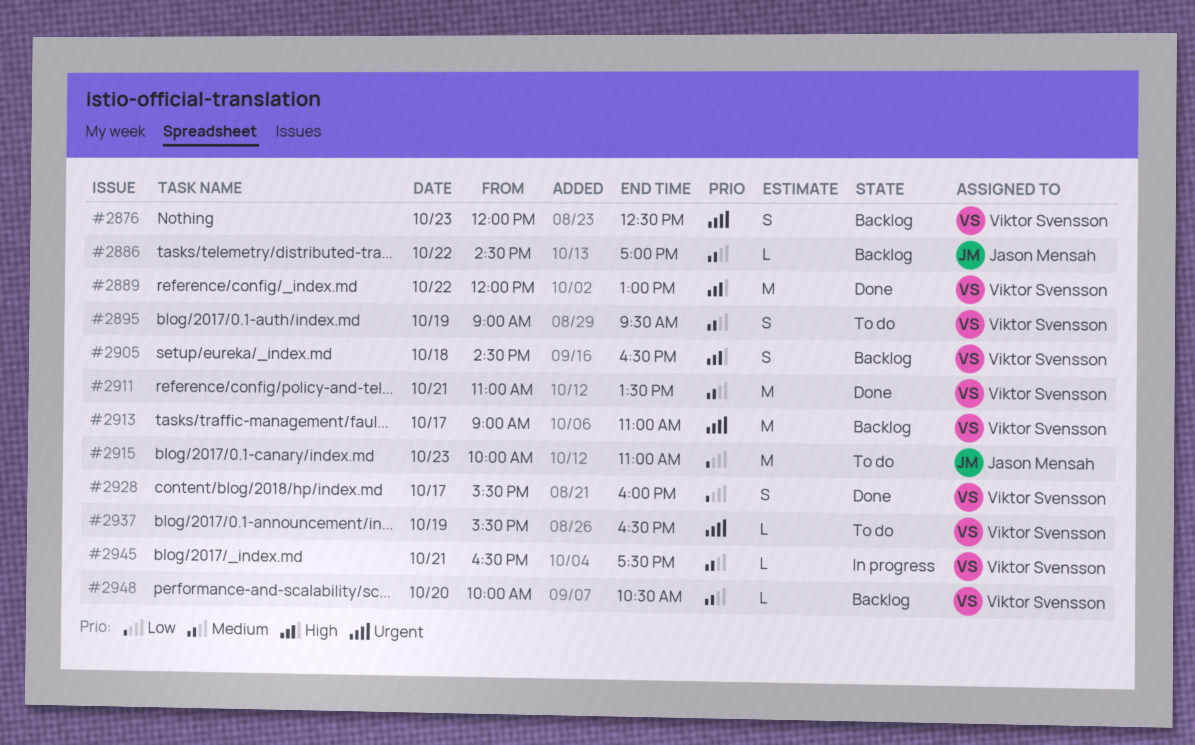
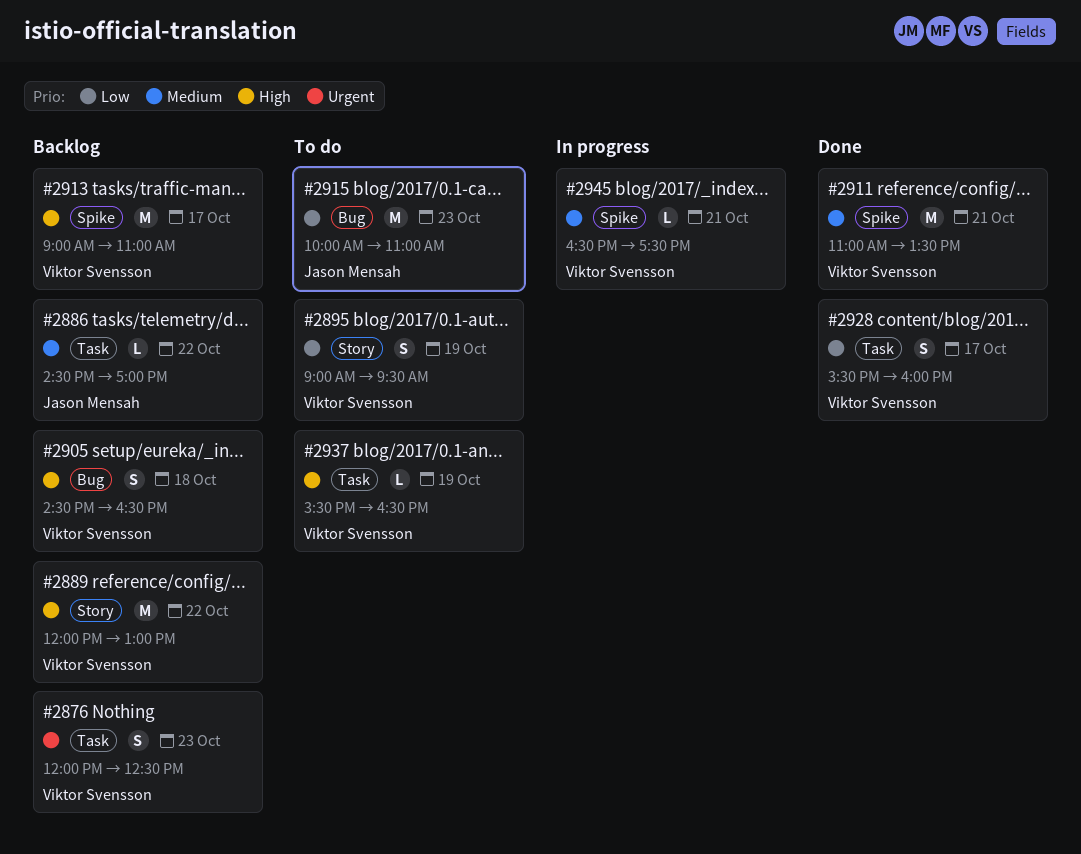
#2889, status: Done -> Backlog
#2895, priority: Medium -> Low
#2913, priority: Urgent -> High
#2937, priority: Urgent -> High
#2948: present -> none

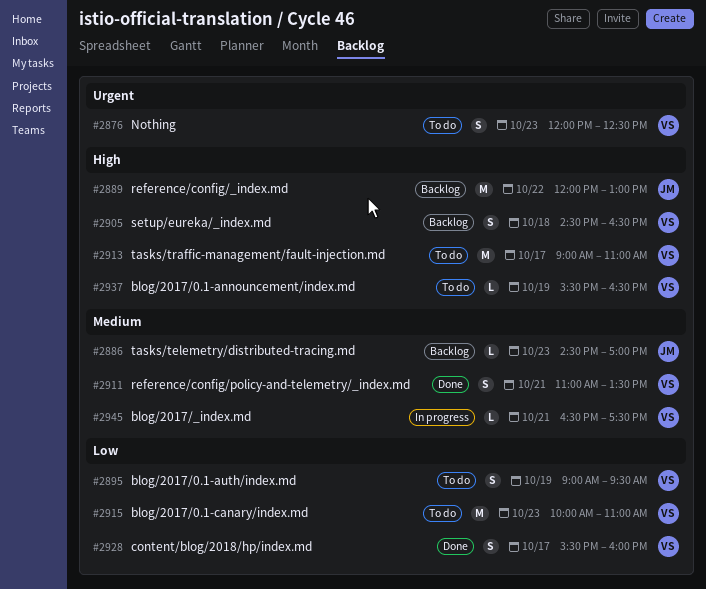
#2876, status: Backlog -> To do
#2886, day: Oct 22 -> Oct 23
#2889, owner: Viktor Svensson -> Jason Mensah
#2911, estimate: M -> S
#2913, status: Backlog -> To do
#2915, owner: Jason Mensah -> Viktor Svensson

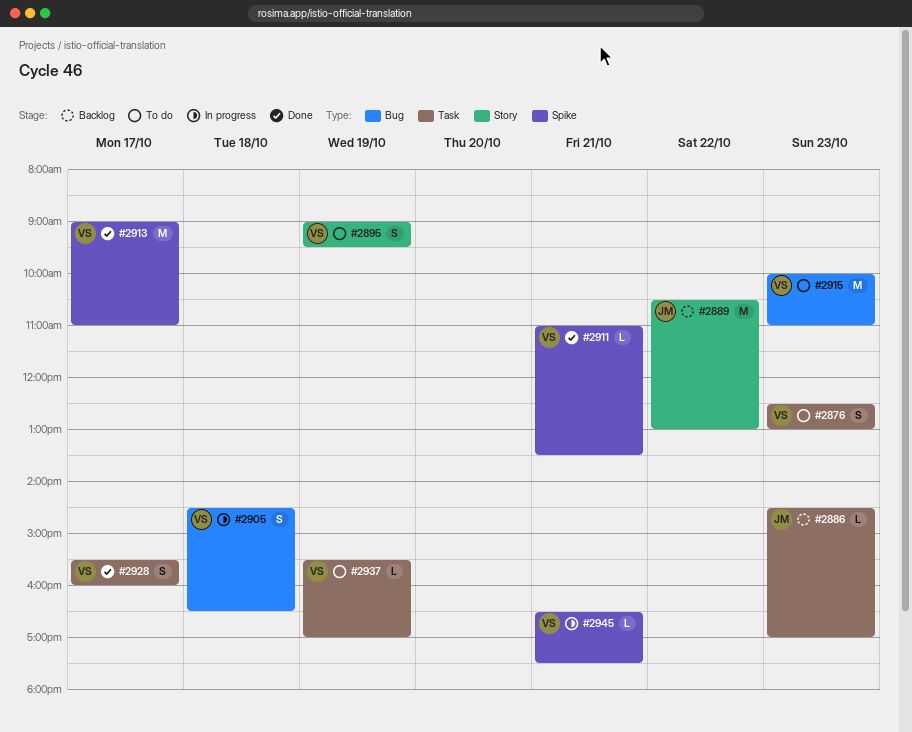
#2876, begins: 12:00 -> 12:30
#2876, ends: 12:30 -> 13:00
#2889, begins: 12:00 -> 10:30
#2905, status: Backlog -> In progress
#2911, estimate: S -> L
#2913, status: To do -> Done
#2937, ends: 16:30 -> 17:00

